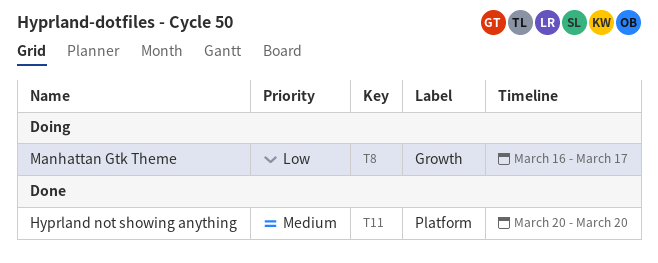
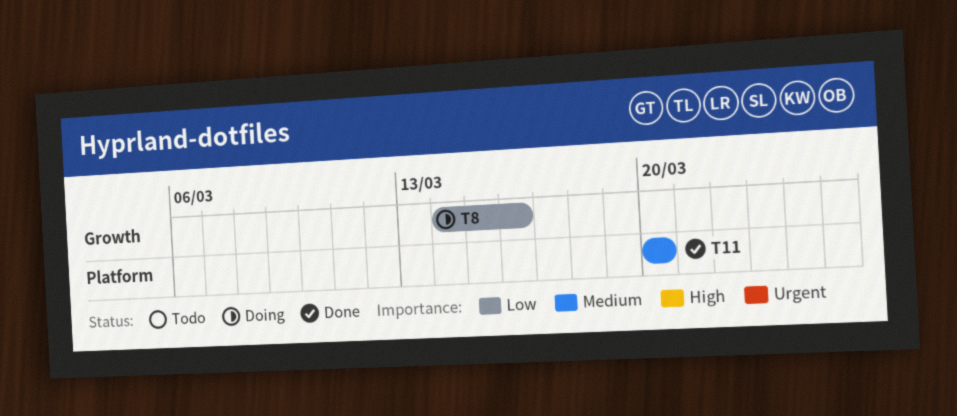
T8, start: Mar 16 -> Mar 14
T8, due: Mar 17 -> Mar 16

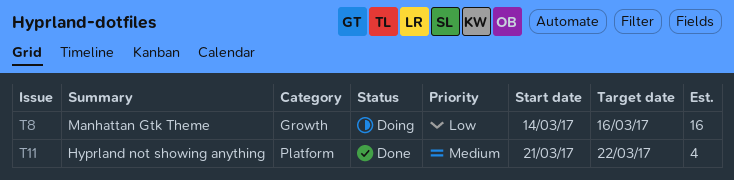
T11, start: Mar 20 -> Mar 21
T11, due: Mar 20 -> Mar 22

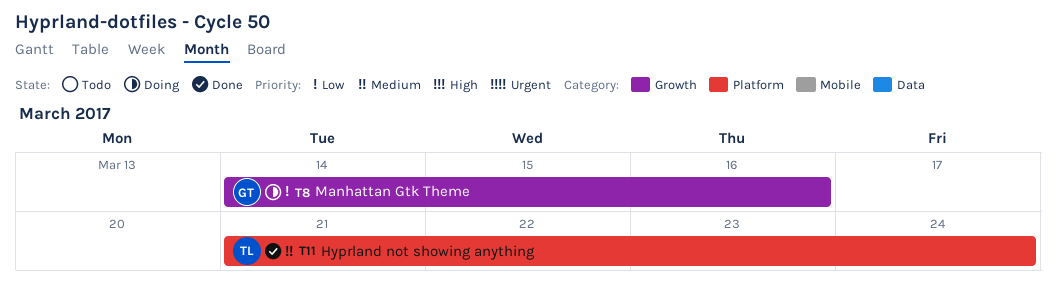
T11, due: Mar 22 -> Mar 24

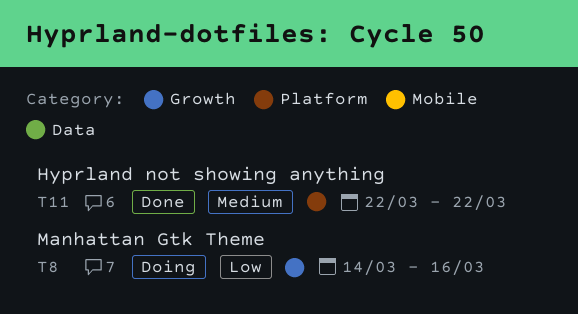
T11, start: Mar 21 -> Mar 22
T11, due: Mar 24 -> Mar 22

